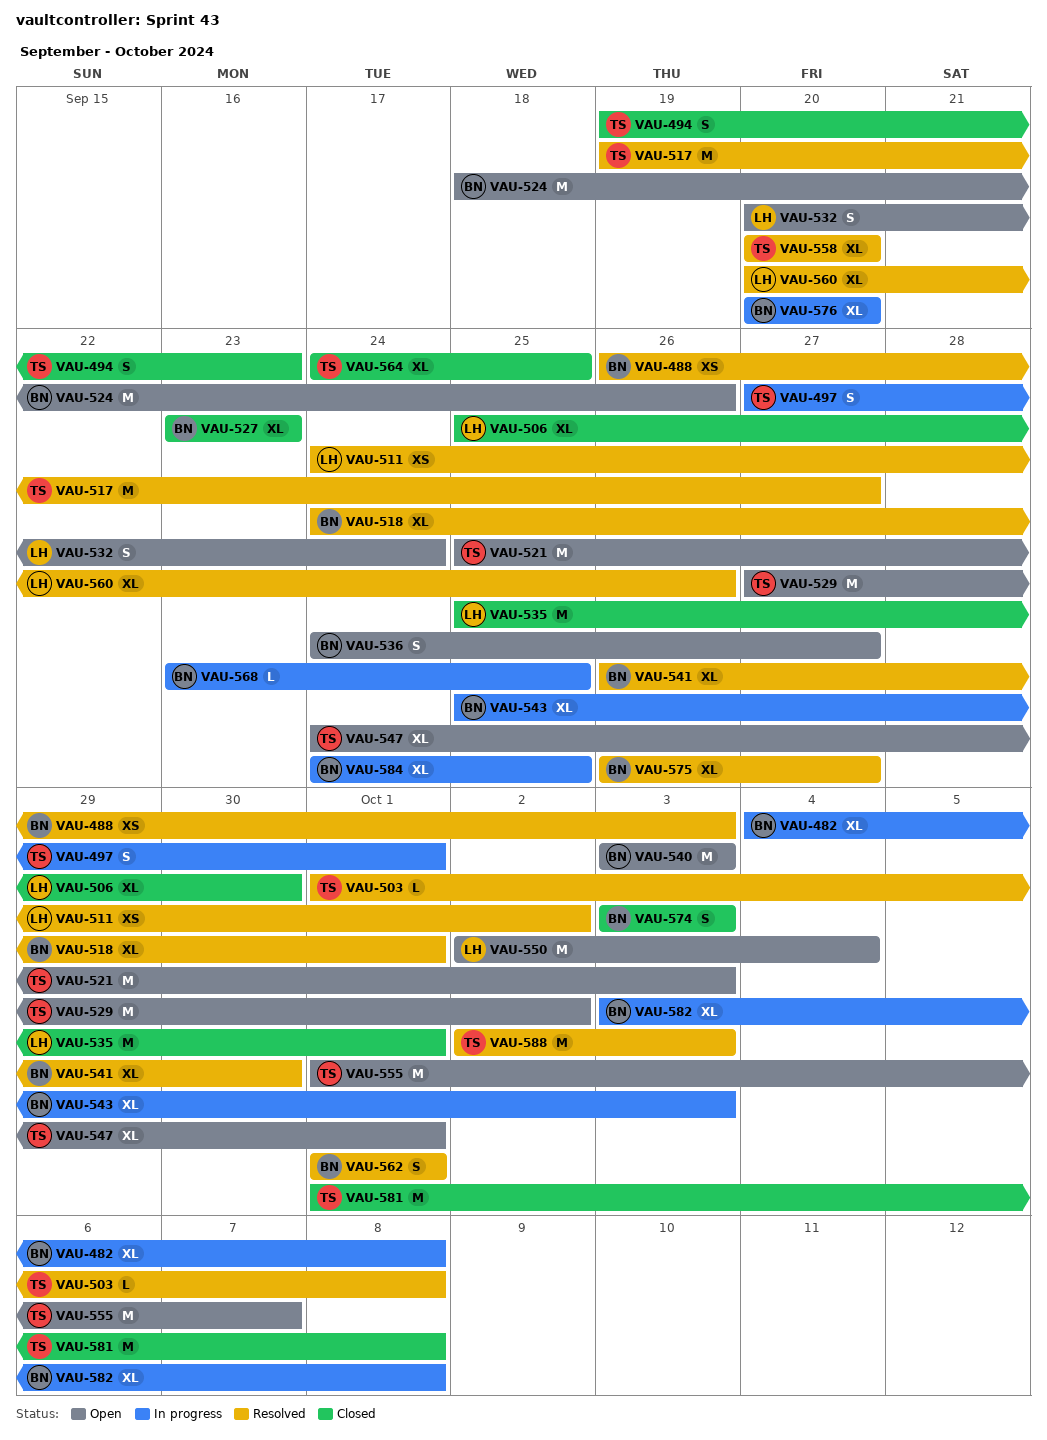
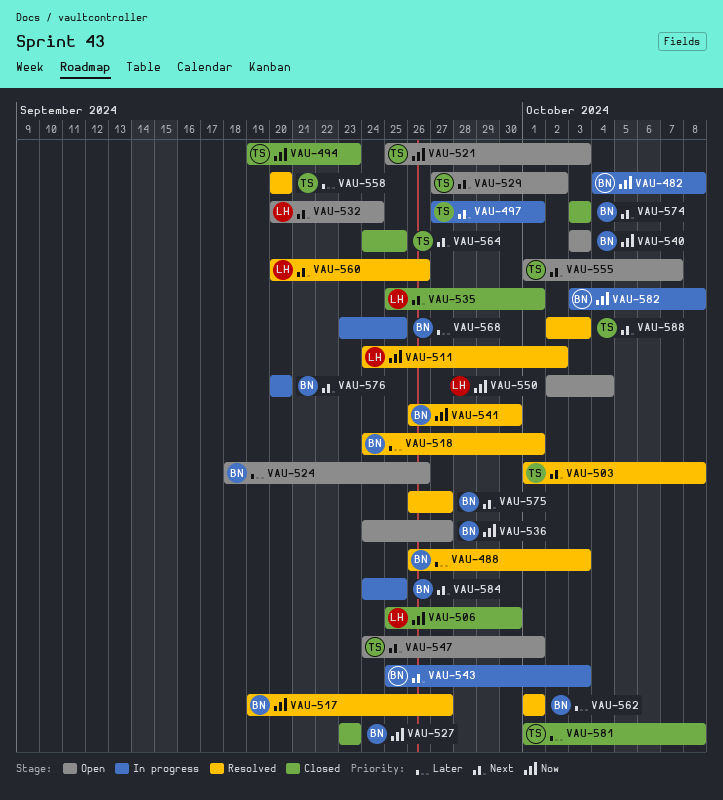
VAU-517, owner: TS -> BN

